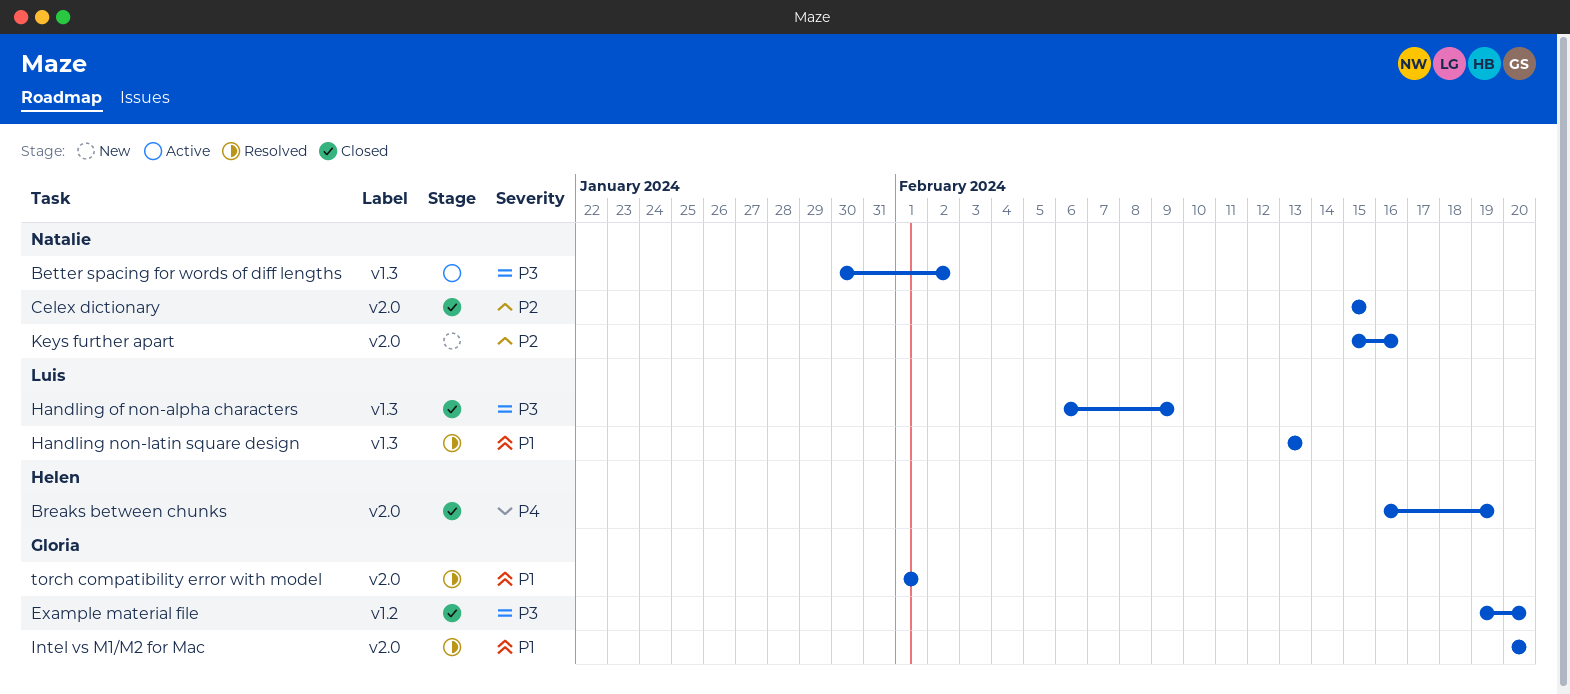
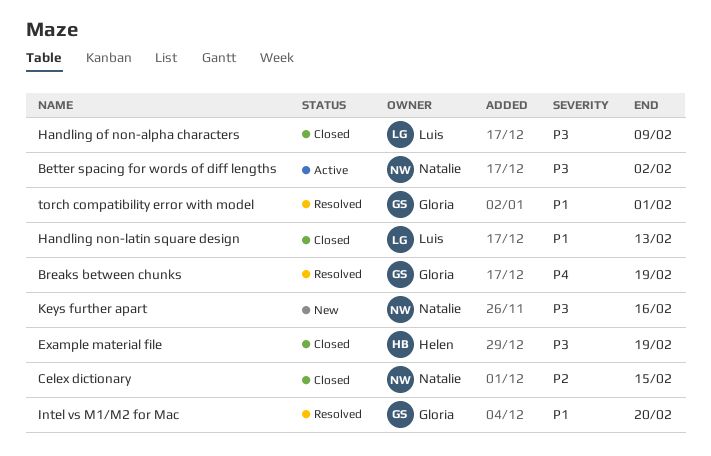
Breaks between chunks, status: Closed -> Resolved
Breaks between chunks, owner: Helen -> Gloria
Example material file, owner: Gloria -> Helen
Example material file, due: Feb 20 -> Feb 19
Handling non-latin square design, status: Resolved -> Closed
Keys further apart, priority: P2 -> P3

